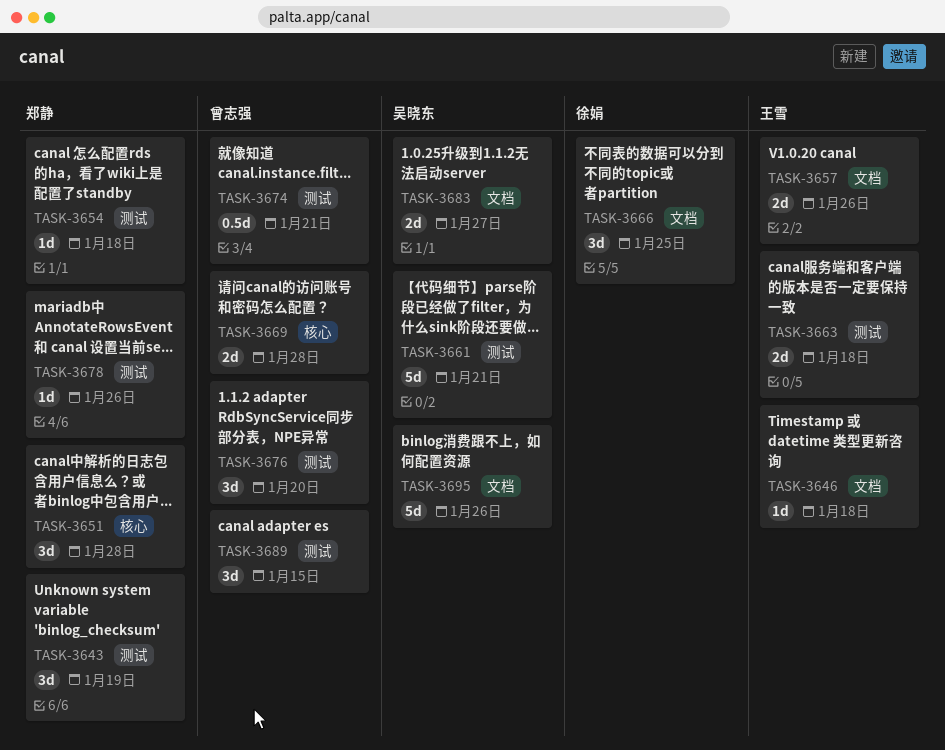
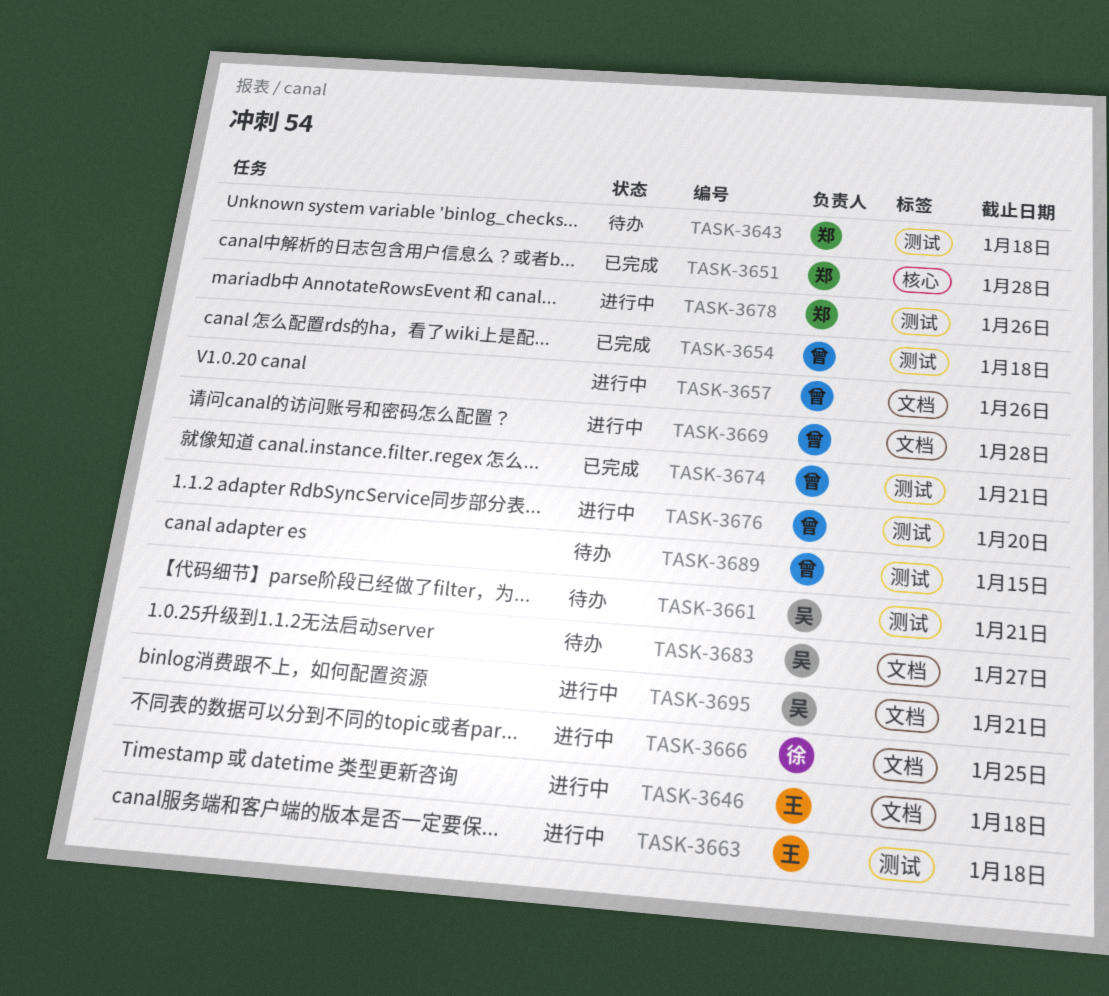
TASK-3643, due: Jan 19 -> Jan 18
TASK-3654, owner: 郑静 -> 曾志强
TASK-3657, owner: 王雪 -> 曾志强
TASK-3669, label: 核心 -> 文档
TASK-3695, due: Jan 26 -> Jan 21

